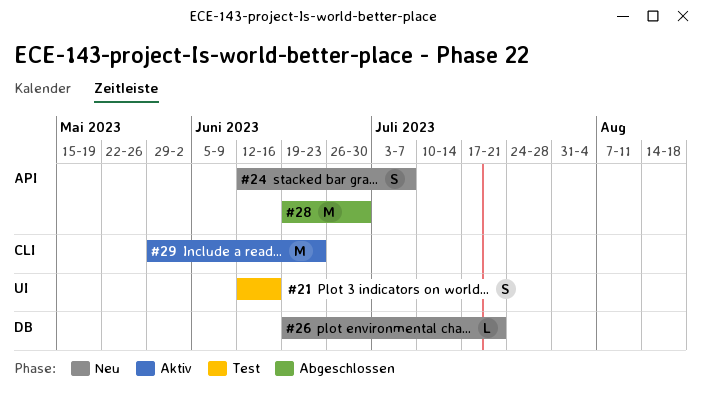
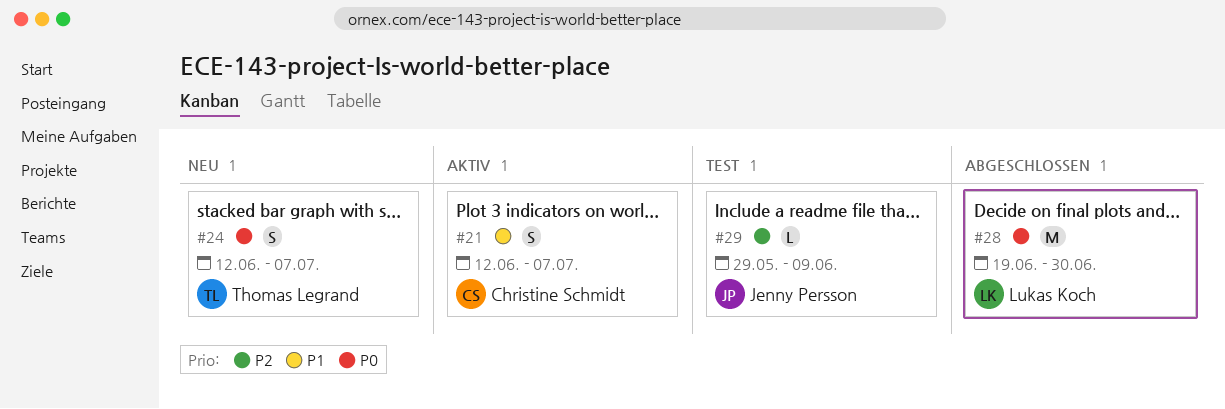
#21, status: Test -> Aktiv
#21, due: Jun 16 -> Jul 7
#26: present -> none
#29, status: Aktiv -> Test
#29, estimate: M -> L
#29, due: Jun 23 -> Jun 9

